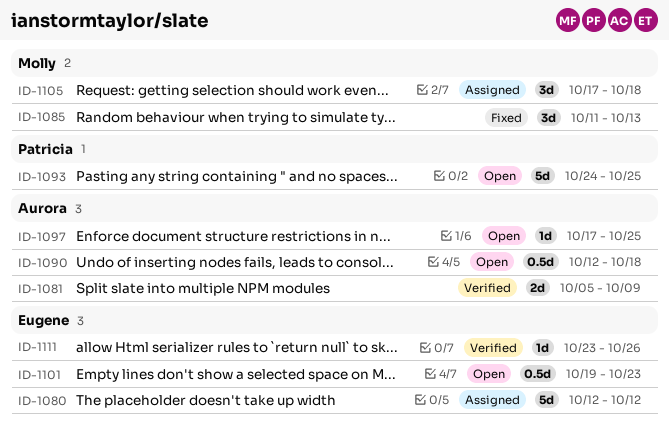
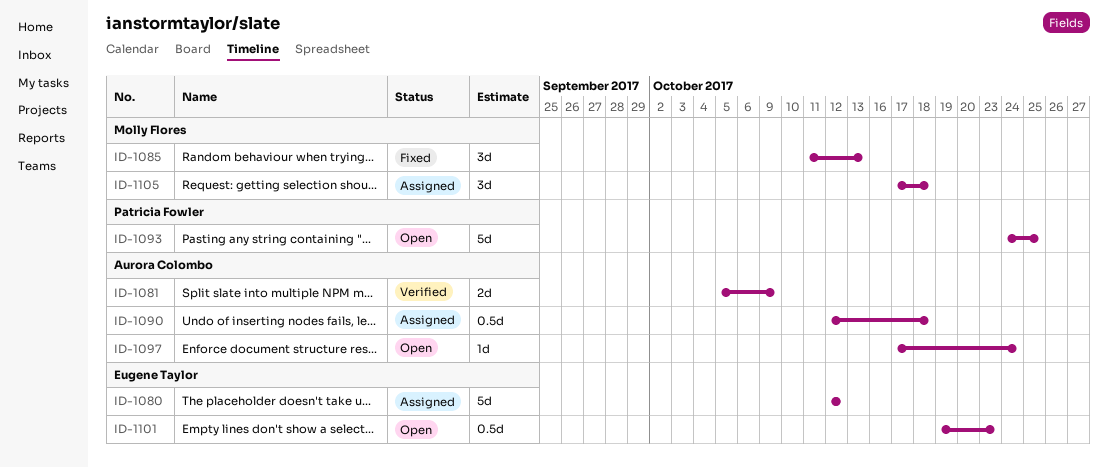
ID-1090, status: Open -> Assigned
ID-1097, due: Oct 25 -> Oct 24
ID-1111: present -> none

